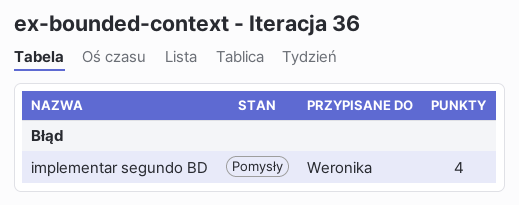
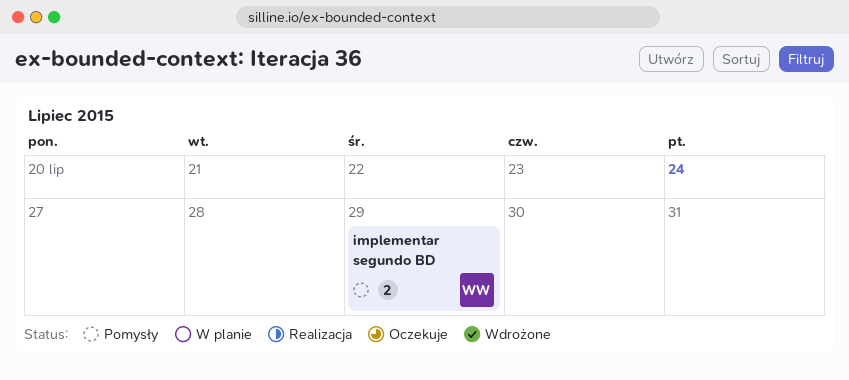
implementar segundo BD, estimate: 4 -> 2

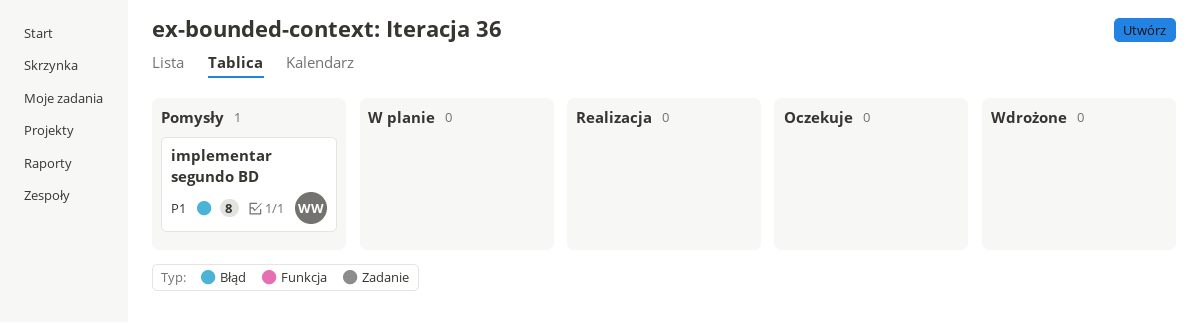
implementar segundo BD, estimate: 2 -> 8

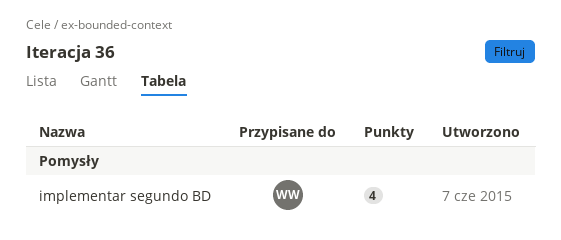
implementar segundo BD, estimate: 8 -> 4

